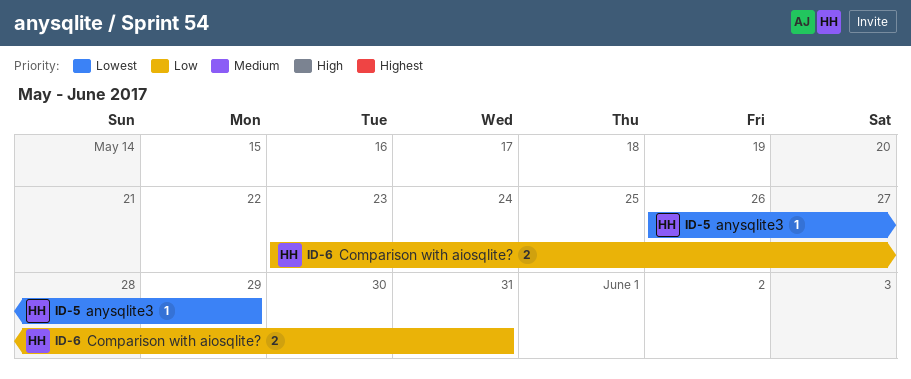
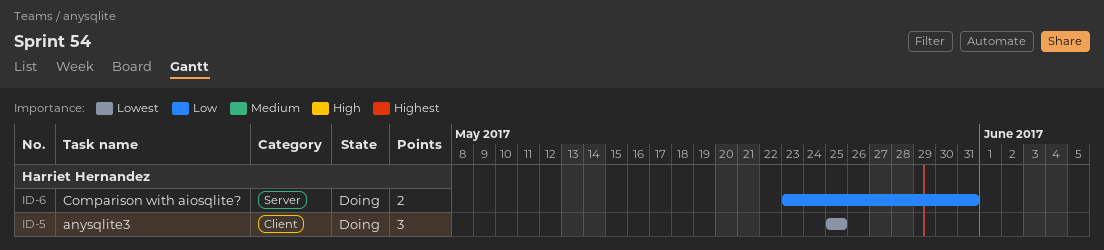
ID-5, estimate: 1 -> 3
ID-5, start: May 26 -> May 25
ID-5, due: May 29 -> May 25

